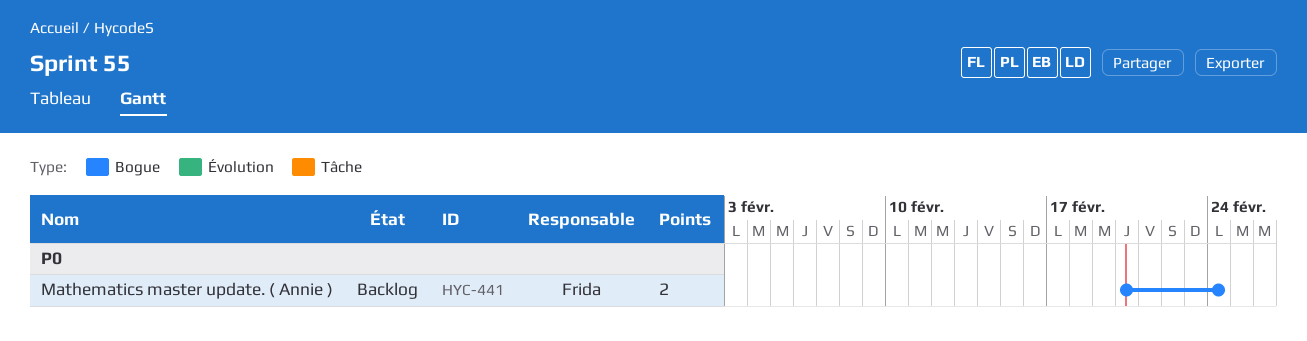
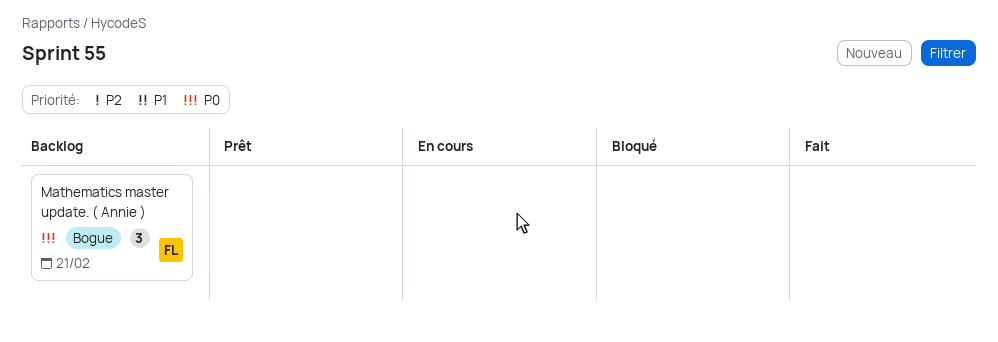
Mathematics master update. ( Annie ), estimate: 2 -> 3
Mathematics master update. ( Annie ), due: Feb 24 -> Feb 21

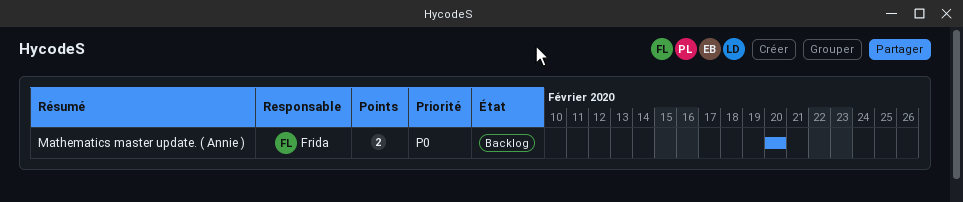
Mathematics master update. ( Annie ), estimate: 3 -> 2
Mathematics master update. ( Annie ), due: Feb 21 -> Feb 20

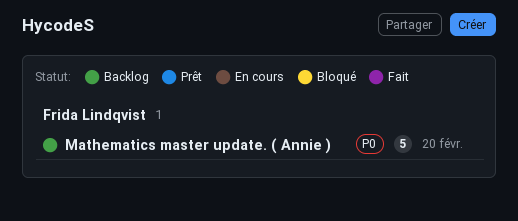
Mathematics master update. ( Annie ), estimate: 2 -> 5

